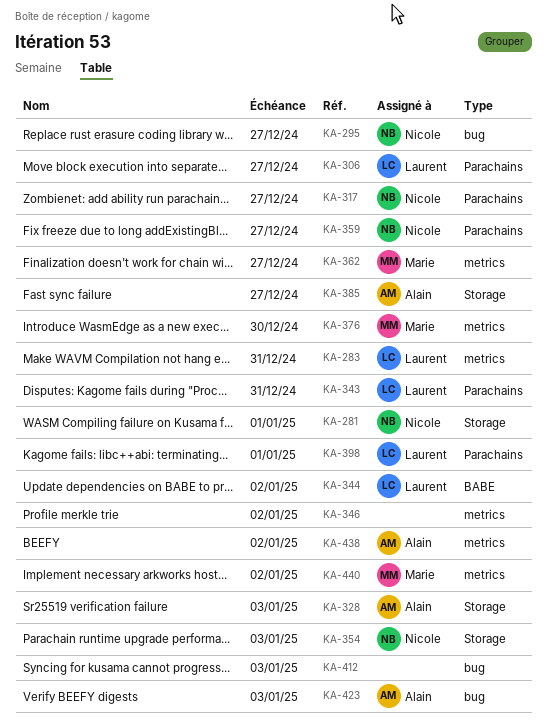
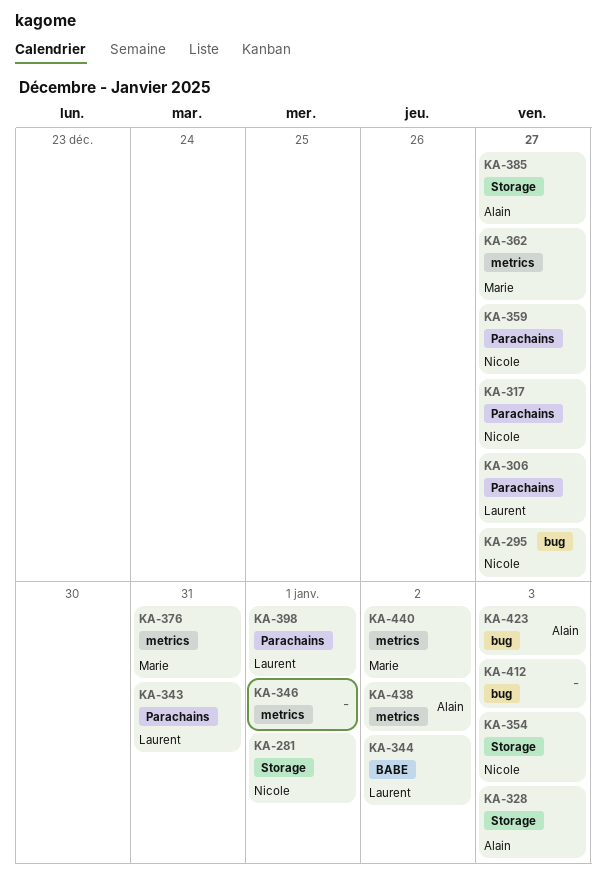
KA-283: present -> none
KA-346, due: Jan 2 -> Jan 1
KA-376, due: Dec 30 -> Dec 31

